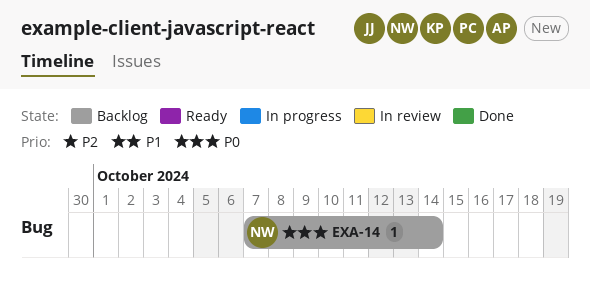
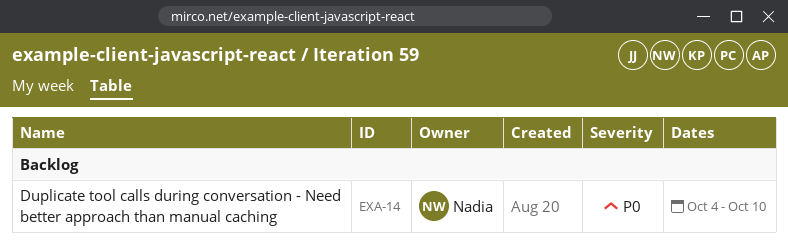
EXA-14, start: Oct 7 -> Oct 4
EXA-14, due: Oct 14 -> Oct 10

